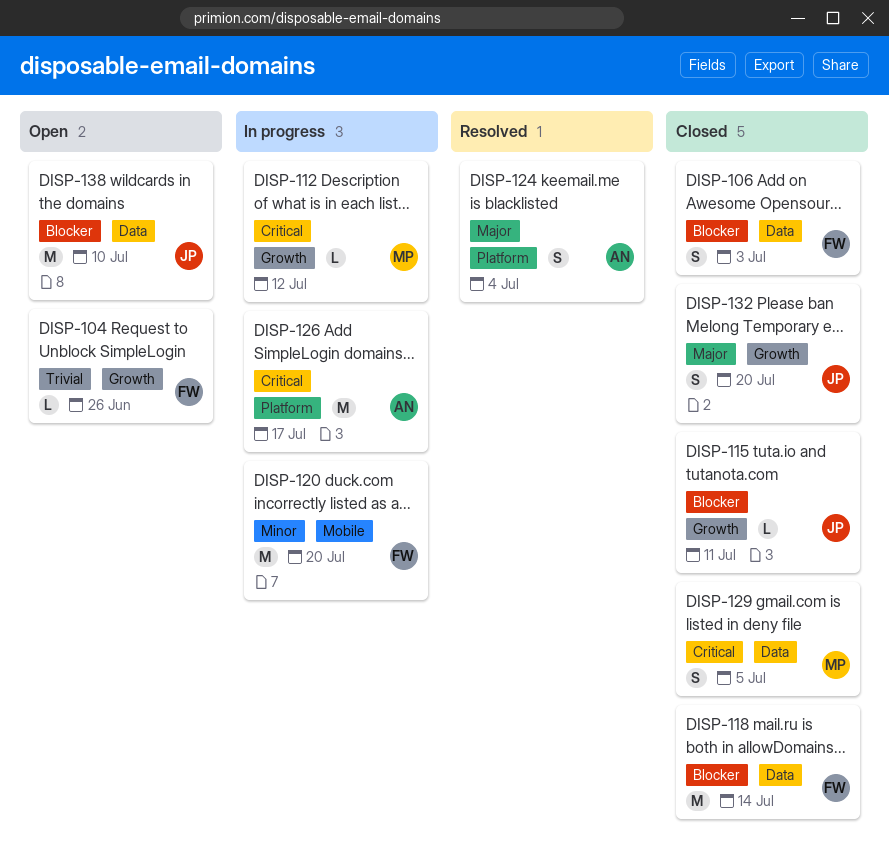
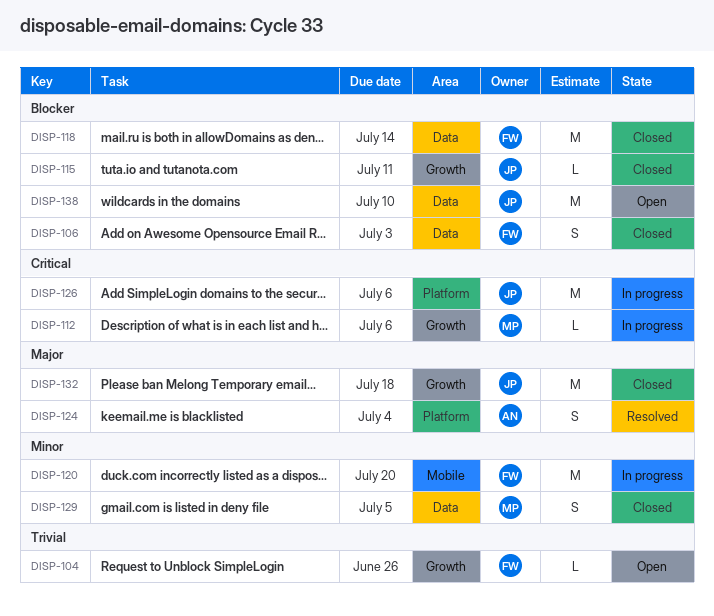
DISP-112, due: Jul 12 -> Jul 6
DISP-126, owner: AN -> JP
DISP-126, due: Jul 17 -> Jul 6
DISP-129, priority: Critical -> Minor
DISP-132, estimate: S -> M
DISP-132, due: Jul 20 -> Jul 18

